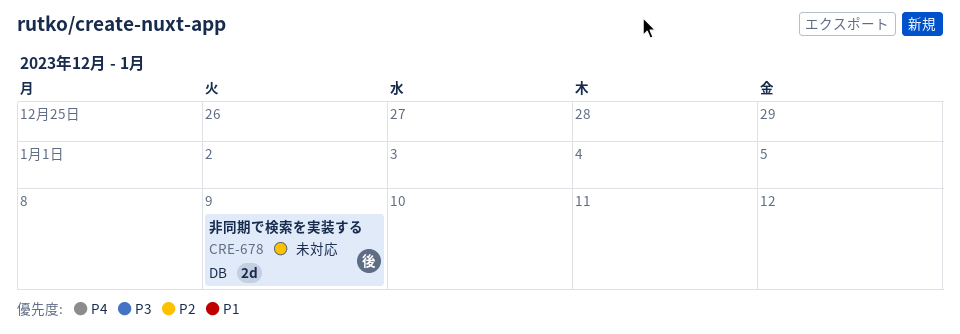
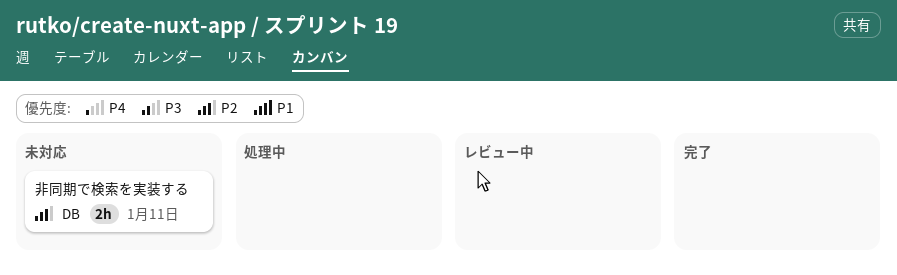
非同期で検索を実装する, estimate: 2d -> 2h
非同期で検索を実装する, due: Jan 9 -> Jan 11

